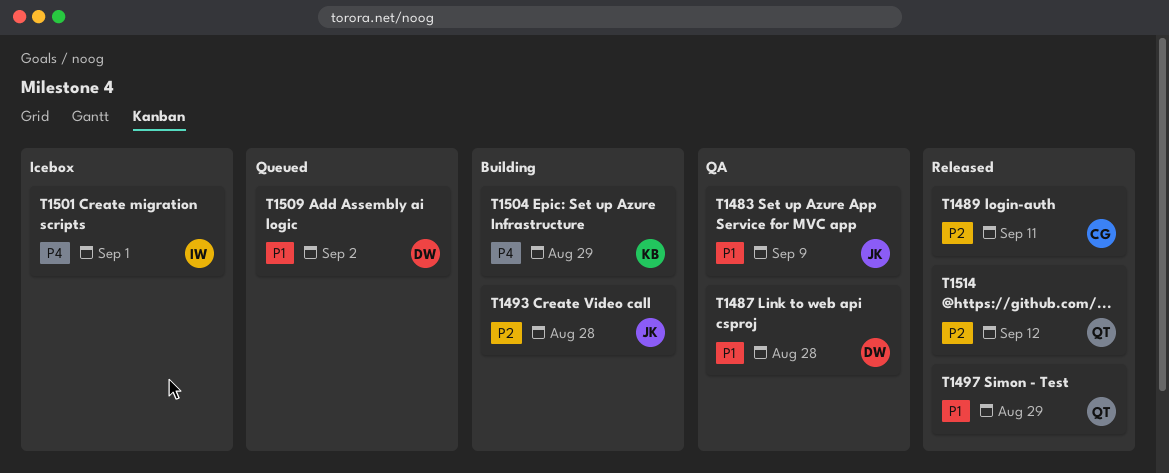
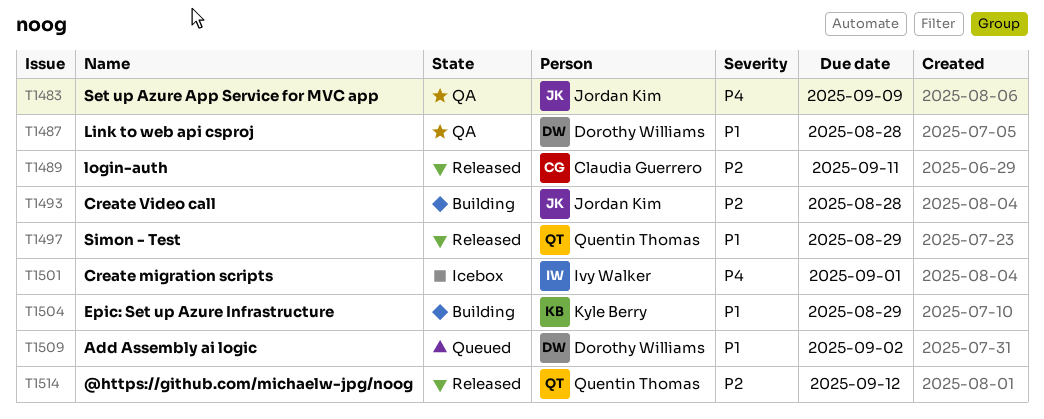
T1483, priority: P1 -> P4
T1504, priority: P4 -> P1

